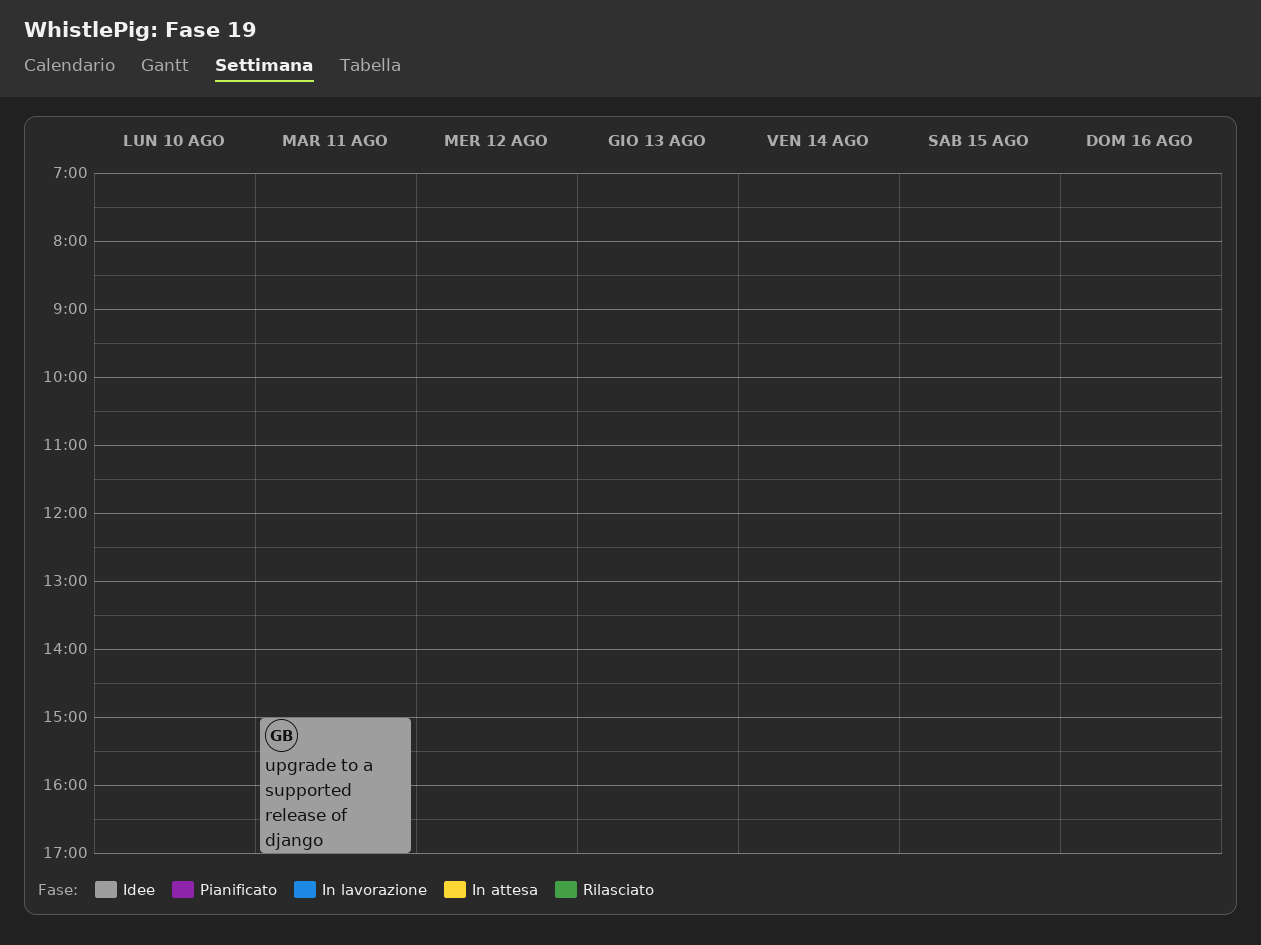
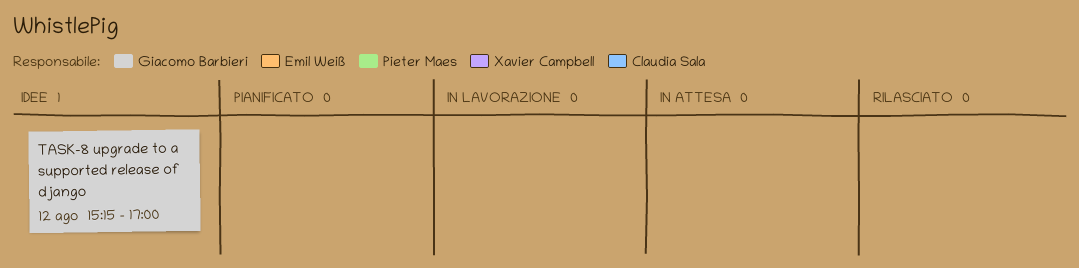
upgrade to a supported release of django, day: Aug 11 -> Aug 12
upgrade to a supported release of django, begins: 15:00 -> 15:15

